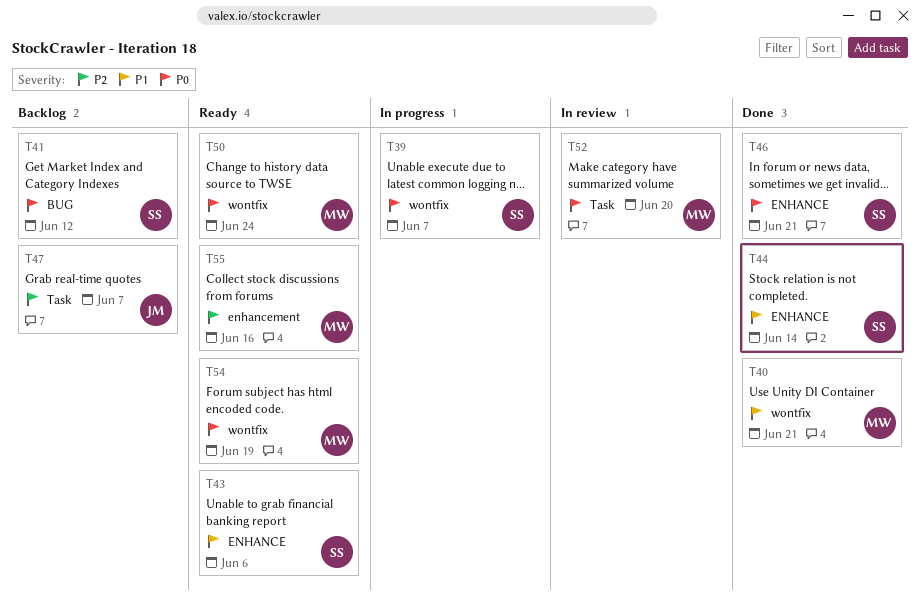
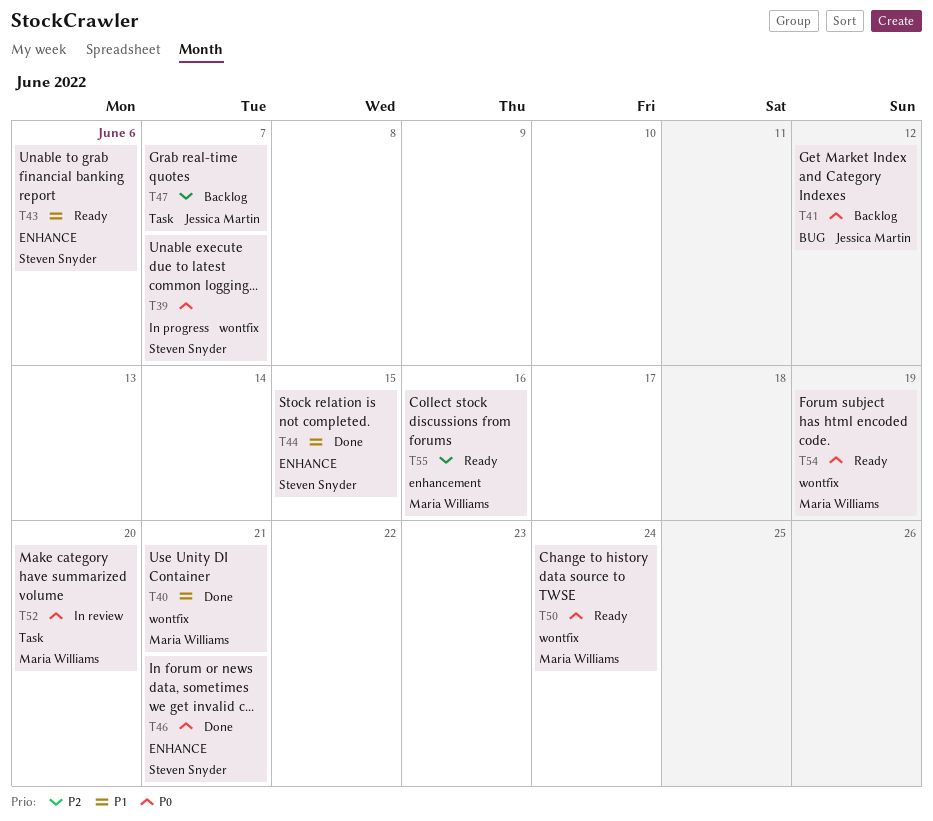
T41, owner: Steven Snyder -> Jessica Martin
T44, due: Jun 14 -> Jun 15

